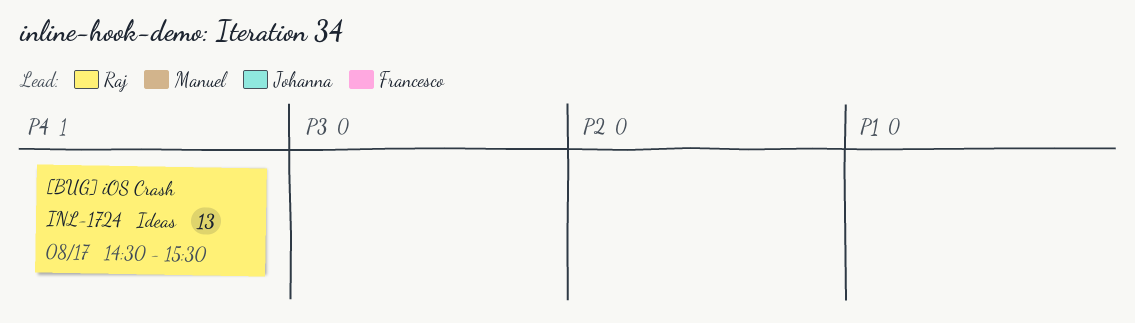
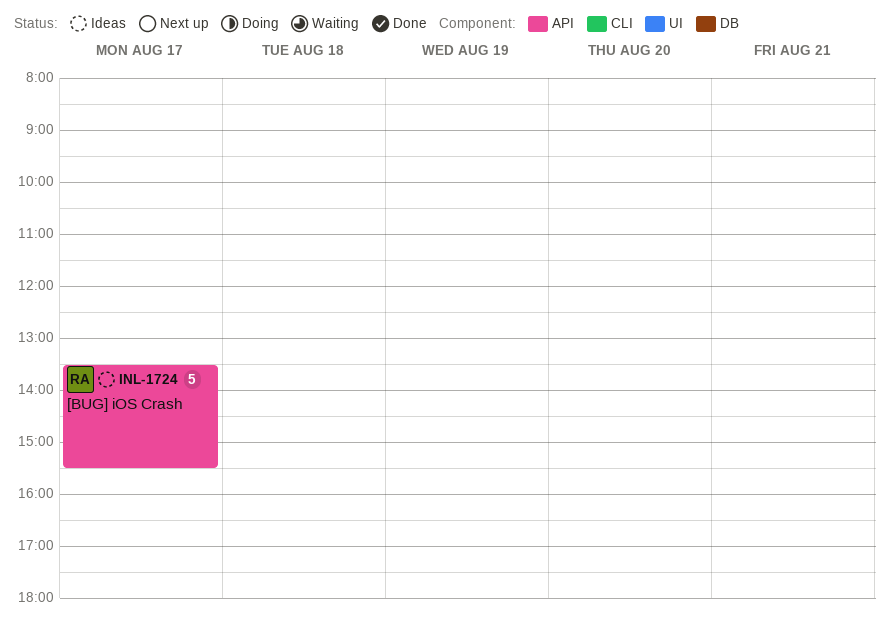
INL-1724, estimate: 13 -> 5
INL-1724, begins: 14:30 -> 13:30

